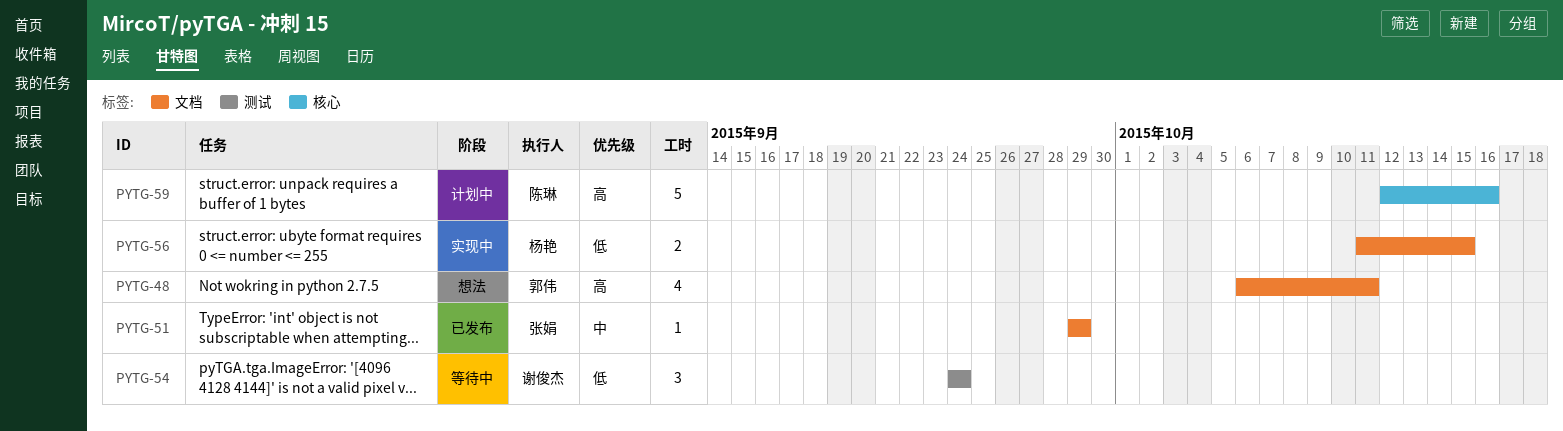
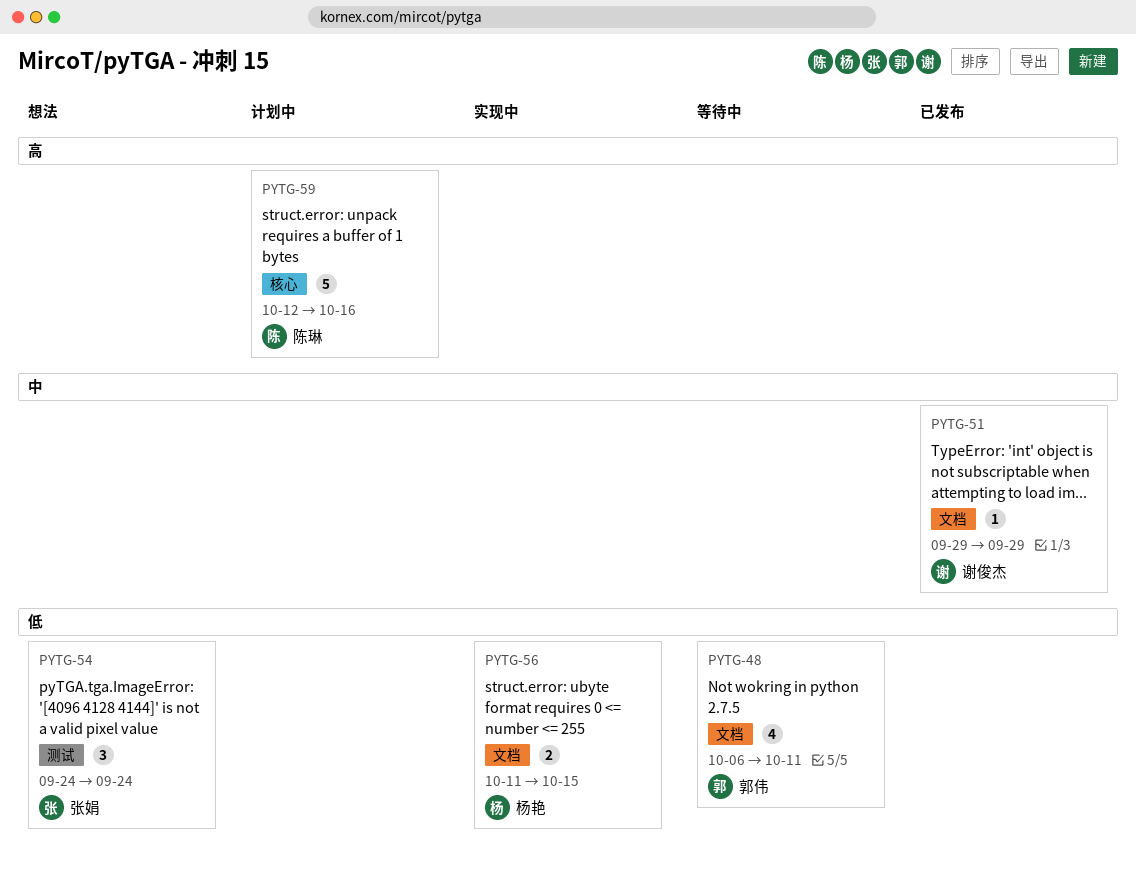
PYTG-48, status: 想法 -> 等待中
PYTG-48, priority: 高 -> 低
PYTG-51, owner: 张娟 -> 谢俊杰
PYTG-54, status: 等待中 -> 想法
PYTG-54, owner: 谢俊杰 -> 张娟

